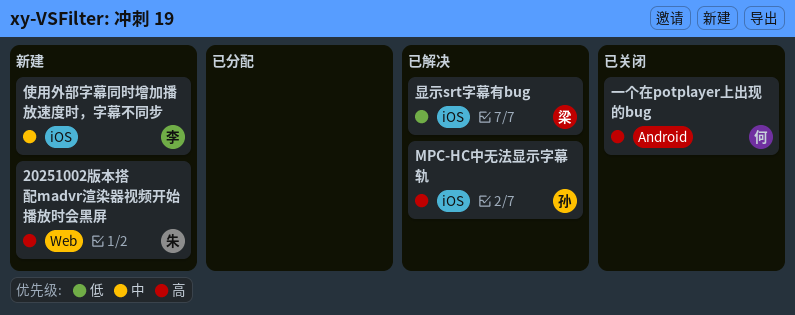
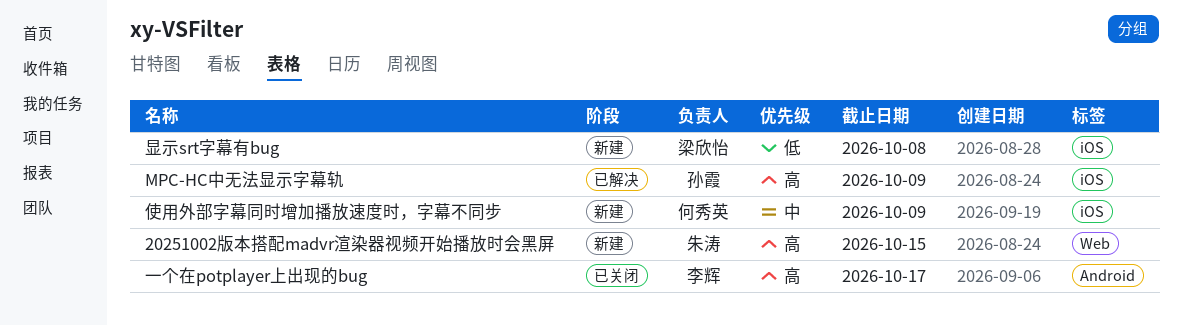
一个在potplayer上出现的bug, owner: 何秀英 -> 李辉
使用外部字幕同时增加播放速度时，字幕不同步, owner: 李辉 -> 何秀英
显示srt字幕有bug, status: 已解决 -> 新建

